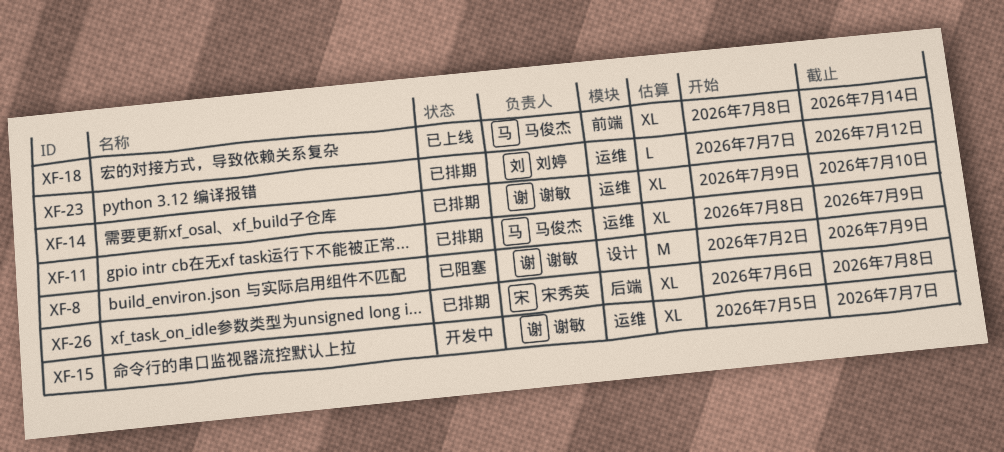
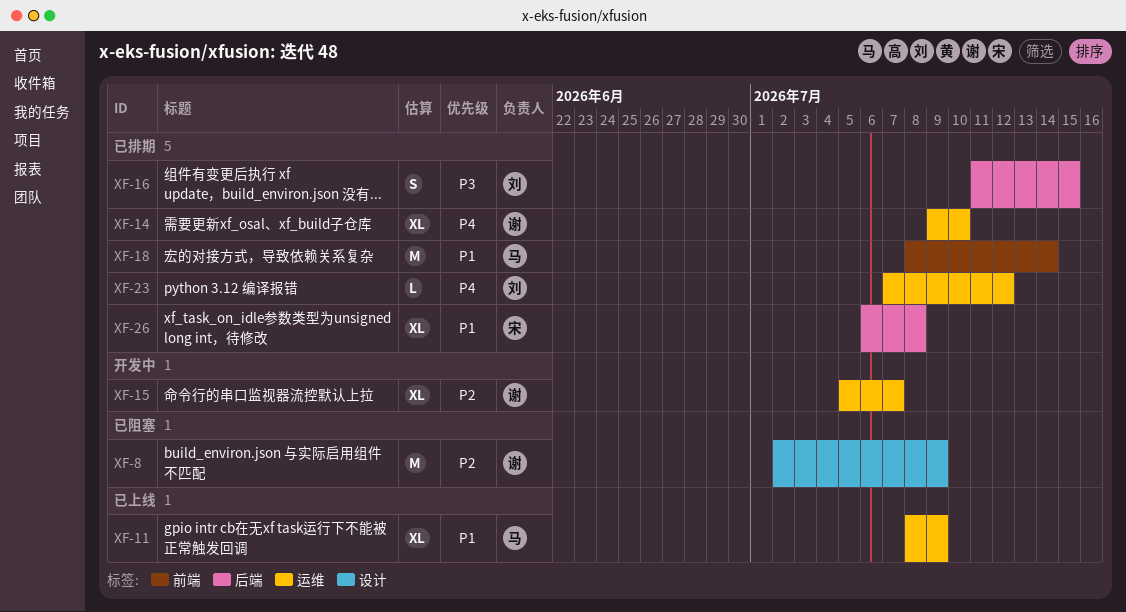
XF-11, status: 已排期 -> 已上线
XF-16: none -> present
XF-18, status: 已上线 -> 已排期
XF-18, estimate: XL -> M

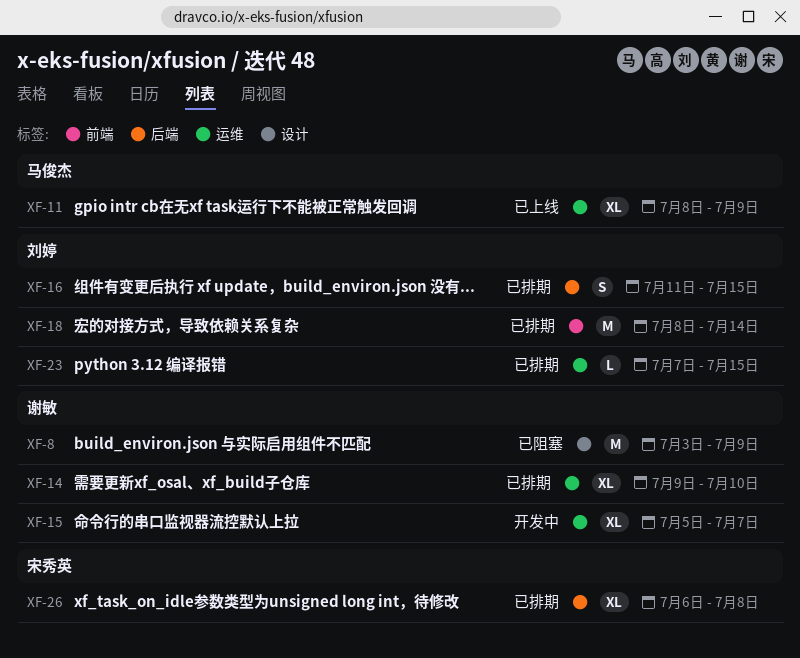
XF-8, start: Jul 2 -> Jul 3
XF-18, owner: 马俊杰 -> 刘婷
XF-23, due: Jul 12 -> Jul 15

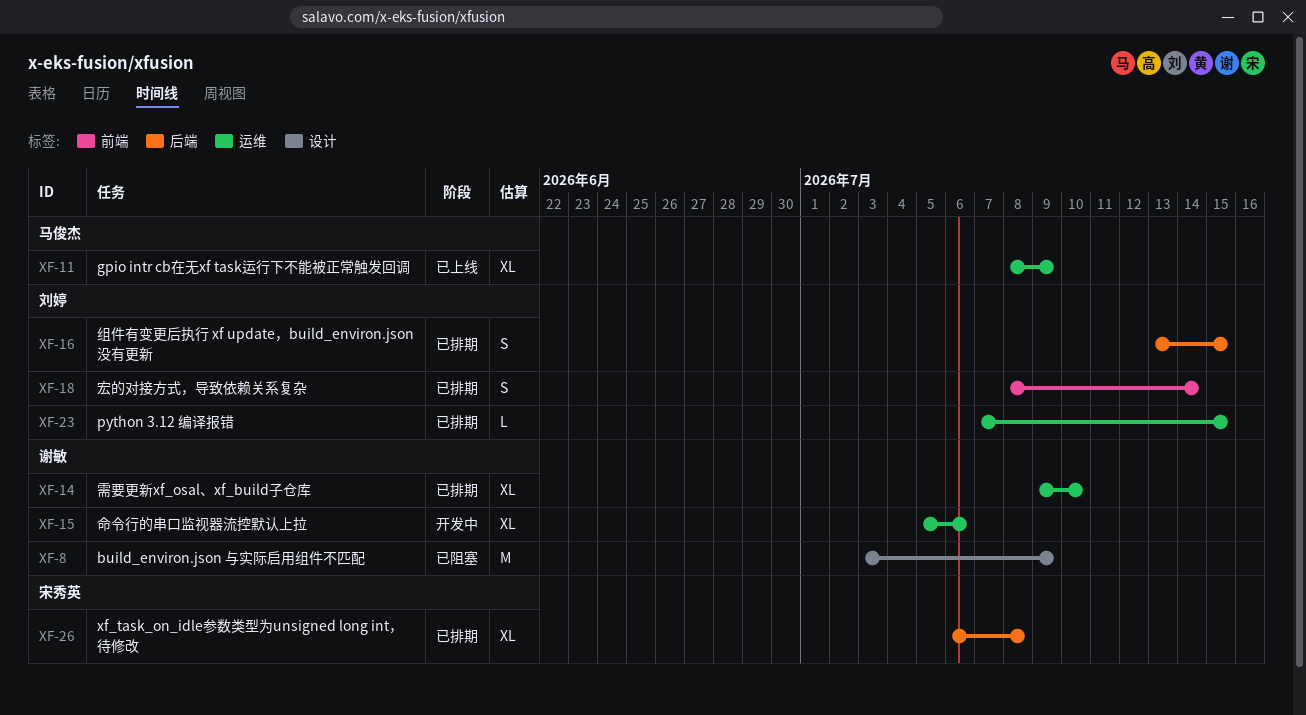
XF-15, due: Jul 7 -> Jul 6
XF-16, start: Jul 11 -> Jul 13
XF-18, estimate: M -> S

